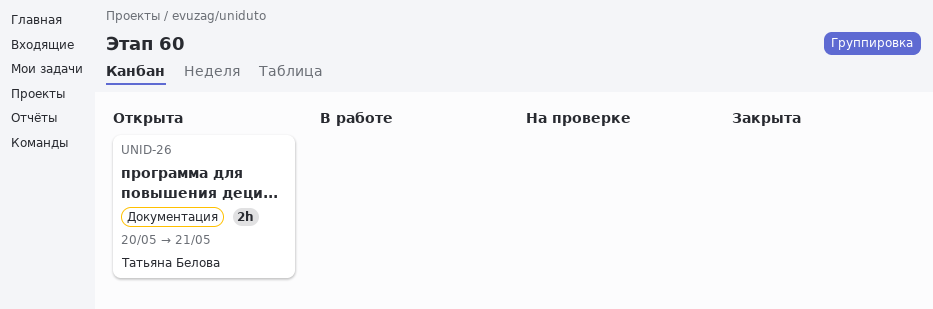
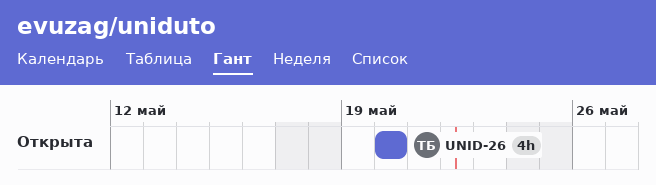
UNID-26, estimate: 2h -> 4h
UNID-26, due: May 21 -> May 20

